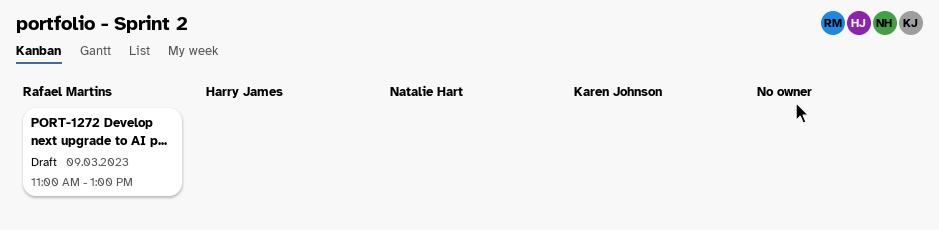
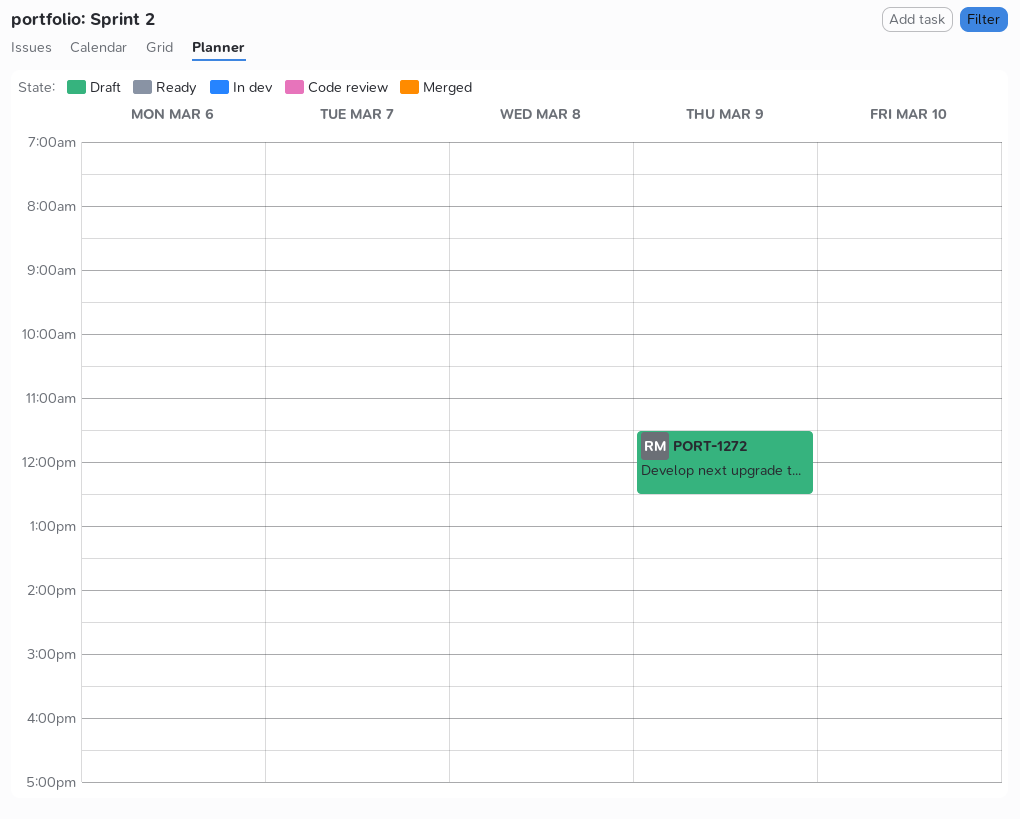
PORT-1272, begins: 11:00 -> 11:30
PORT-1272, ends: 13:00 -> 12:30

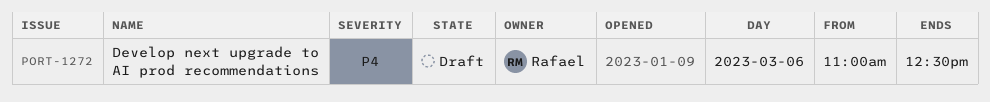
PORT-1272, day: Mar 9 -> Mar 6
PORT-1272, begins: 11:30 -> 11:00

